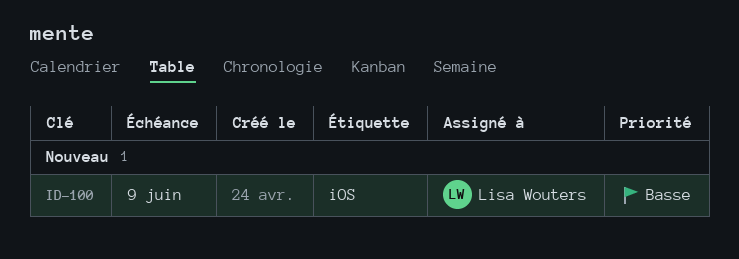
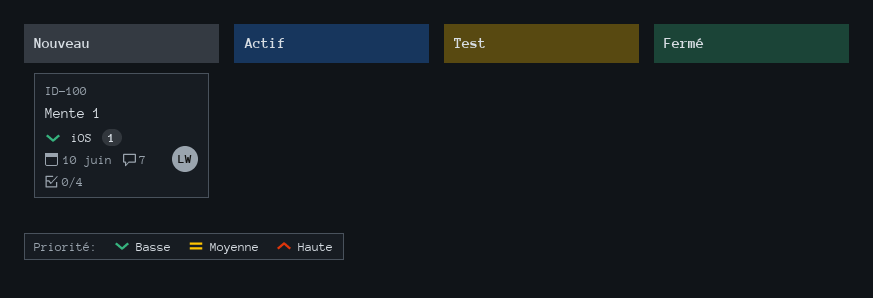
ID-100, due: Jun 9 -> Jun 10

